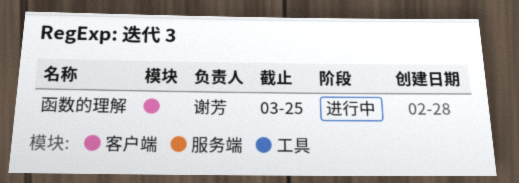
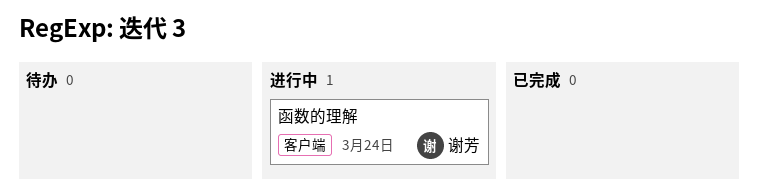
函数的理解, due: Mar 25 -> Mar 24

